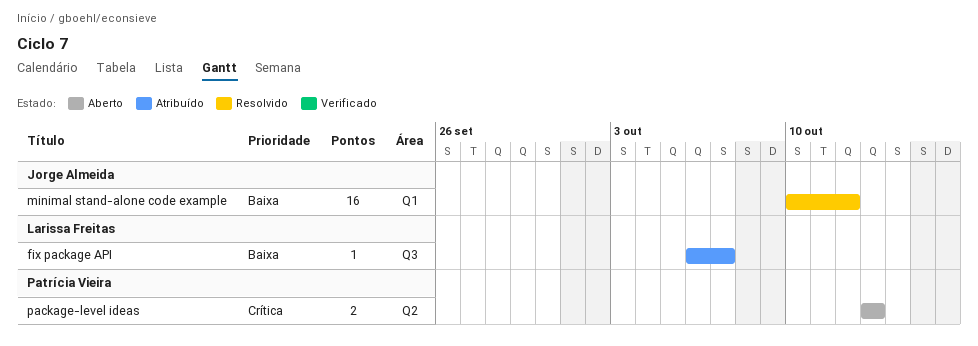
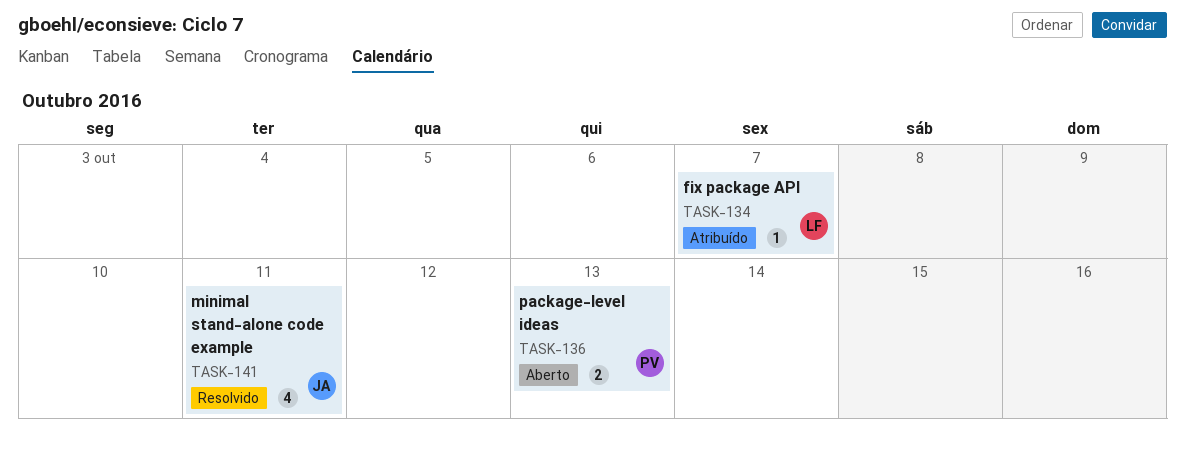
minimal stand-alone code example, estimate: 16 -> 4
minimal stand-alone code example, due: Oct 12 -> Oct 11

